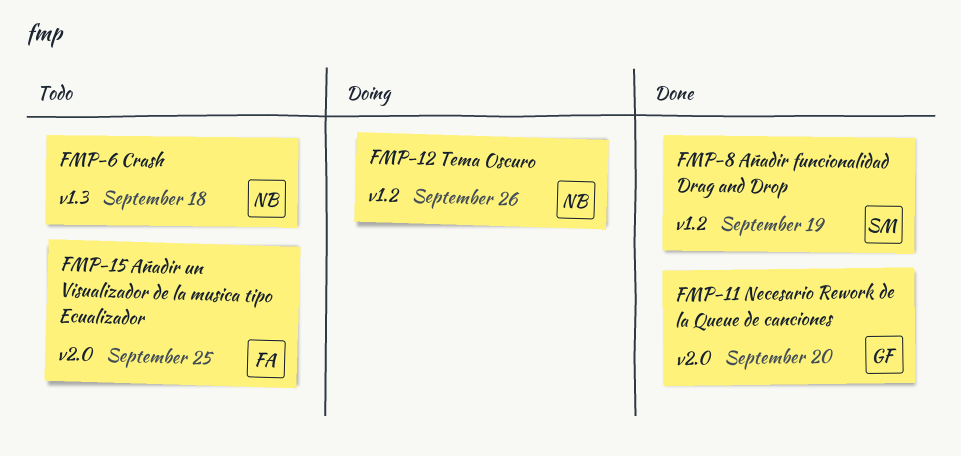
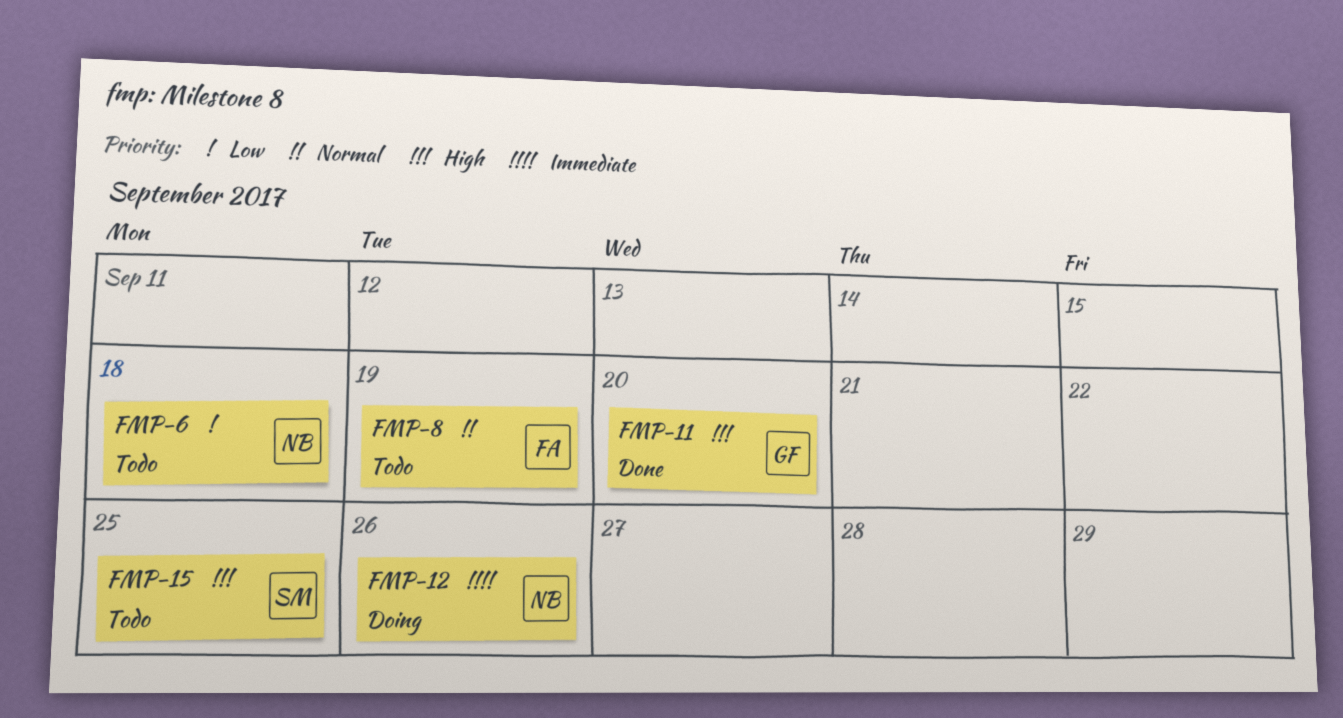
FMP-8, status: Done -> Todo
FMP-8, owner: SM -> FA
FMP-15, owner: FA -> SM

